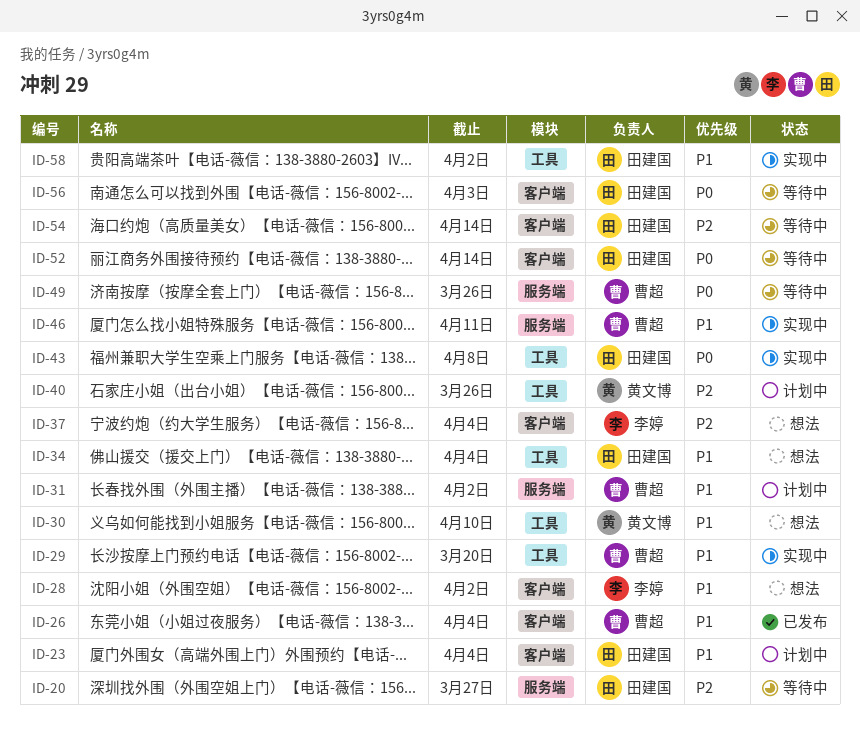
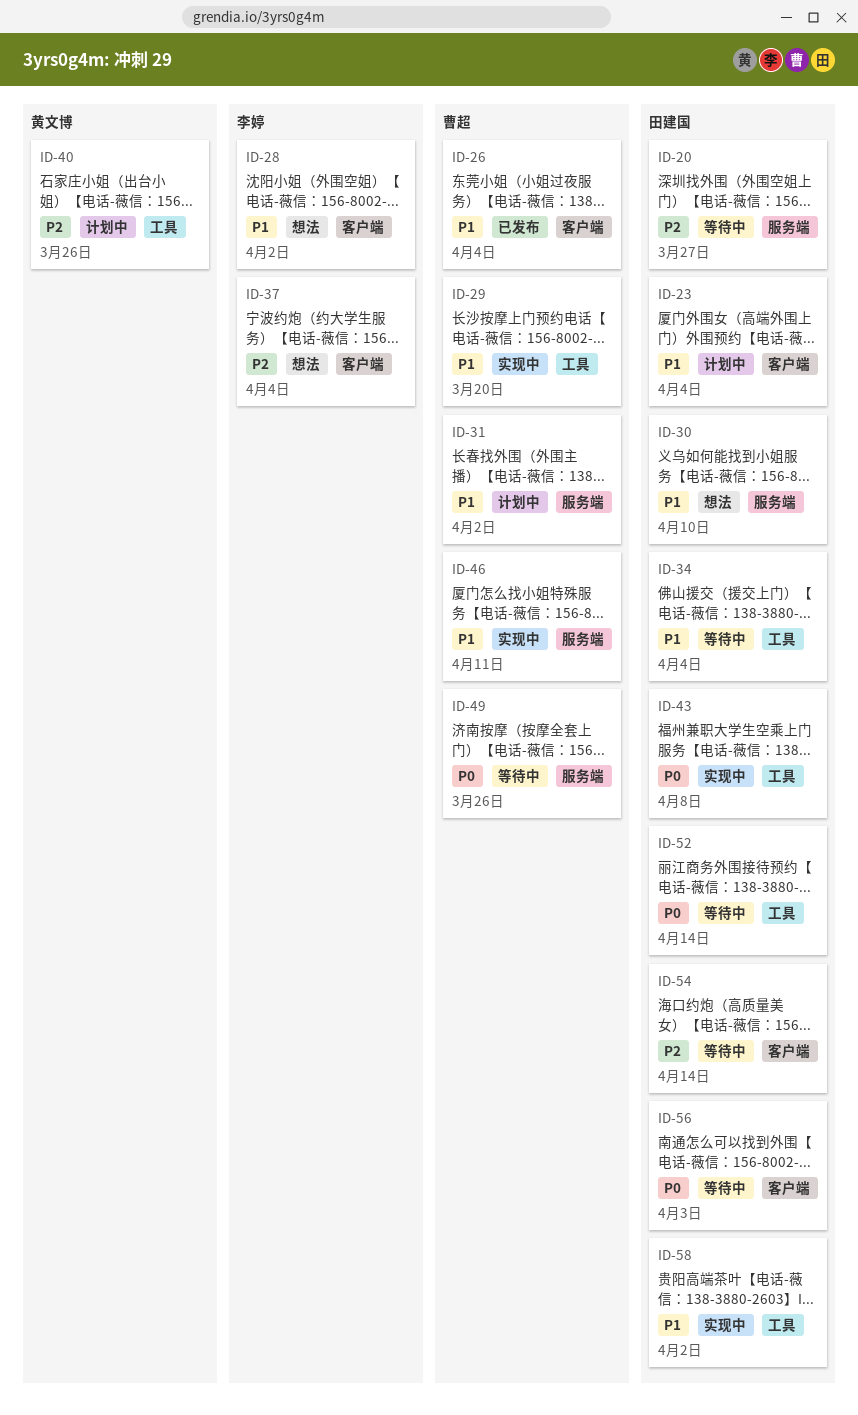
ID-30, owner: 黄文博 -> 田建国
ID-30, label: 工具 -> 服务端
ID-34, status: 想法 -> 等待中
ID-52, label: 客户端 -> 工具

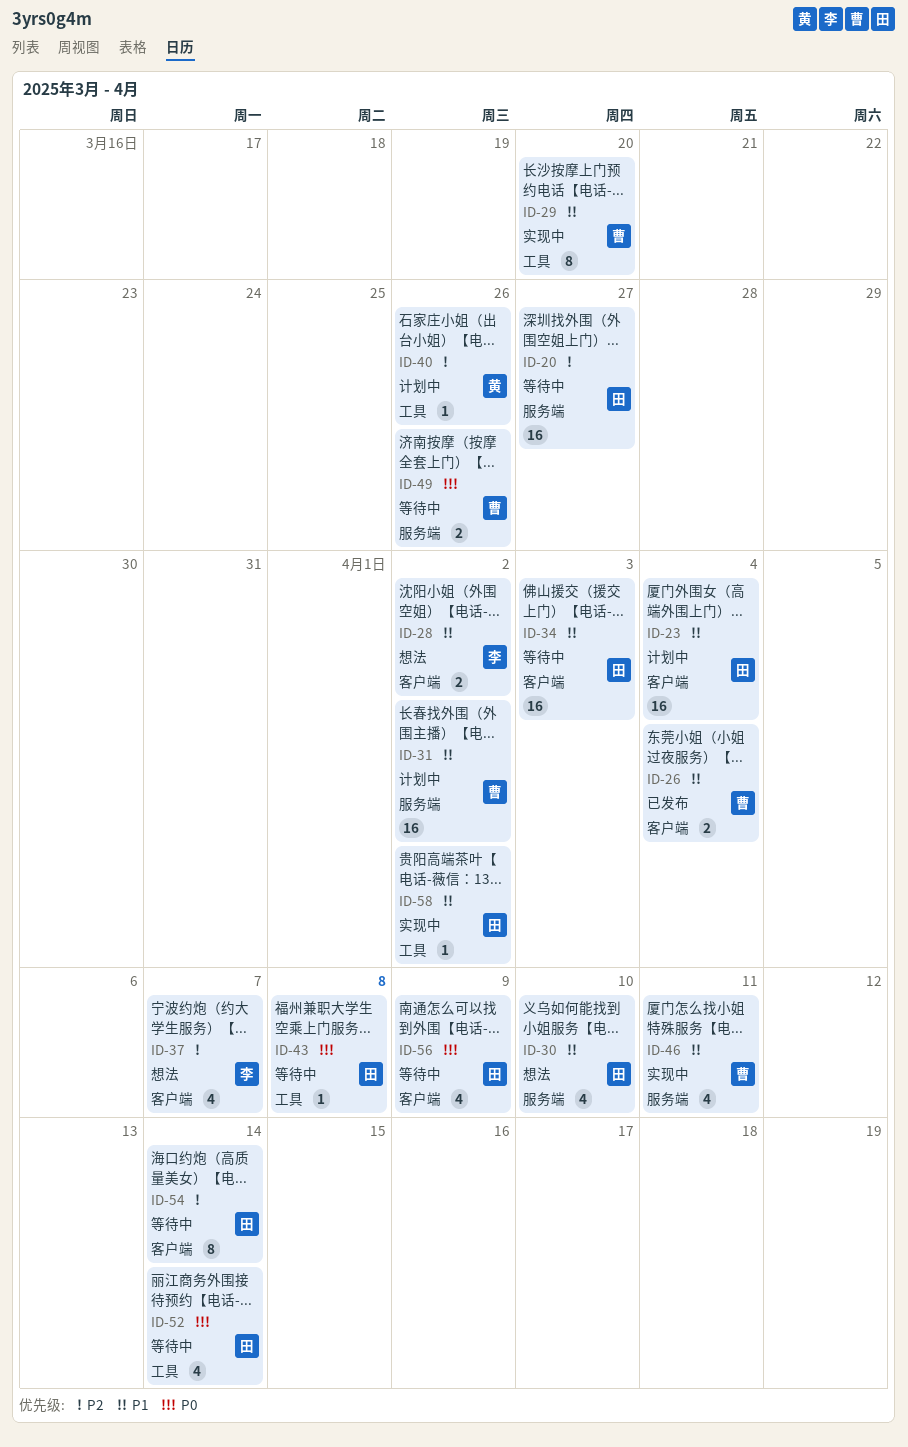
ID-34, label: 工具 -> 客户端
ID-34, due: Apr 4 -> Apr 3
ID-37, due: Apr 4 -> Apr 7
ID-43, status: 实现中 -> 等待中
ID-56, due: Apr 3 -> Apr 9

